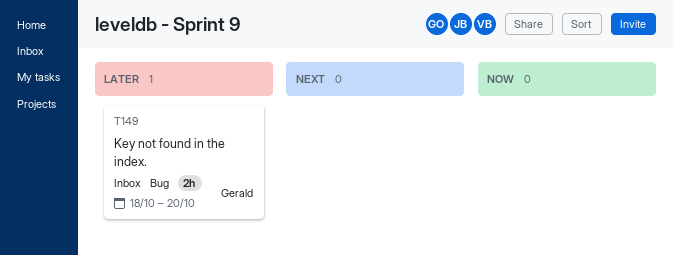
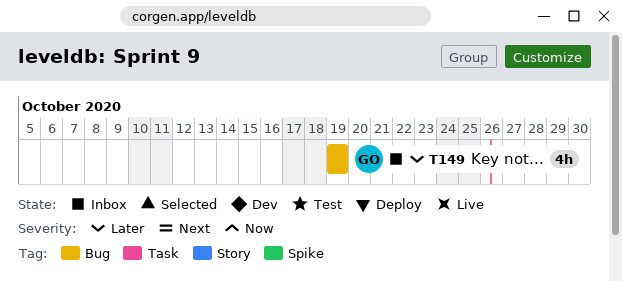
T149, estimate: 2h -> 4h
T149, start: Oct 18 -> Oct 19
T149, due: Oct 20 -> Oct 19

